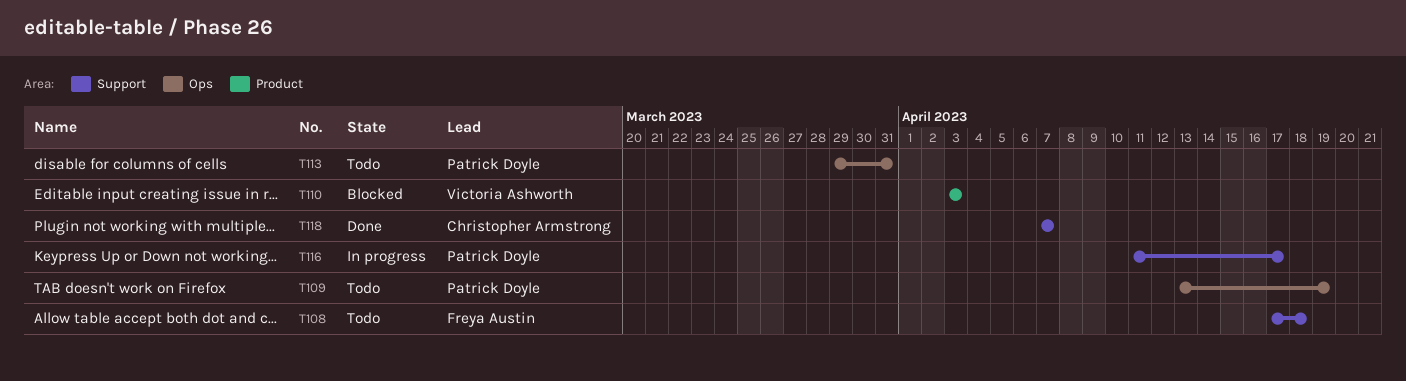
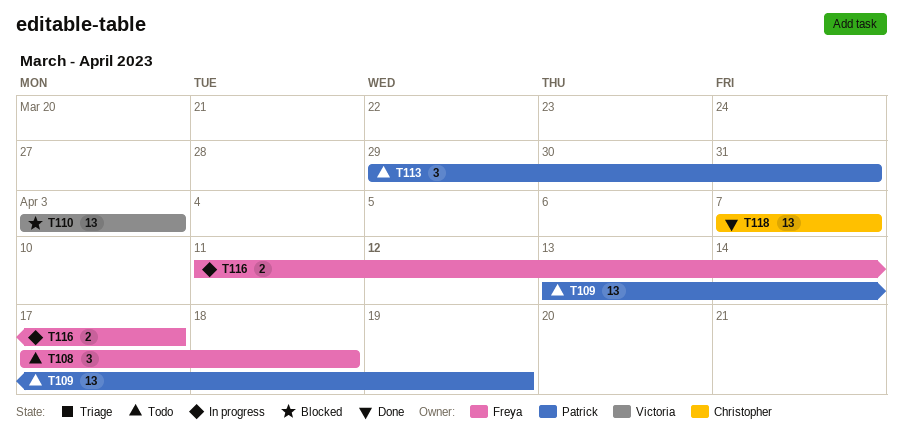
T116, owner: Patrick Doyle -> Freya Austin

